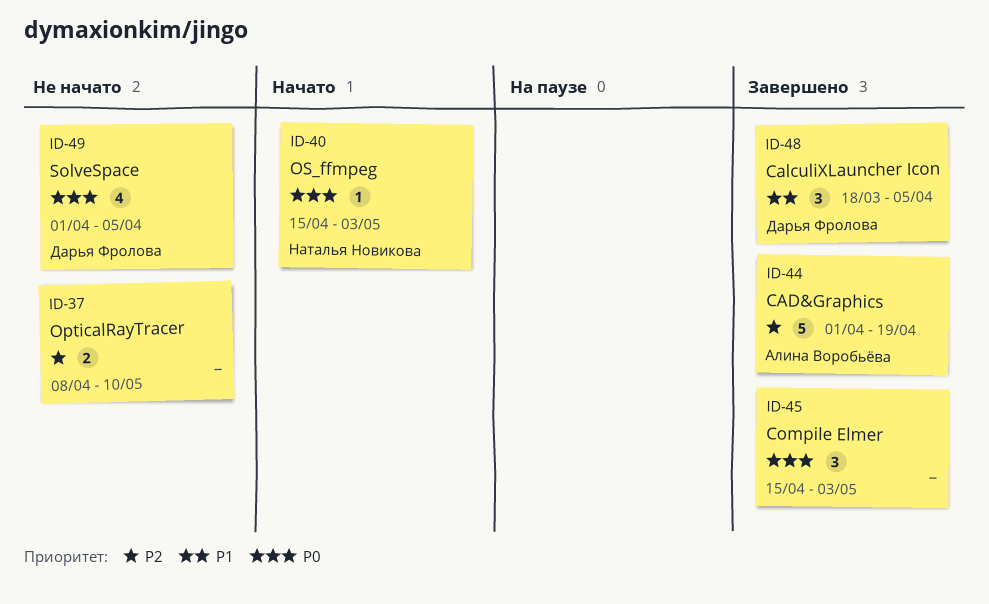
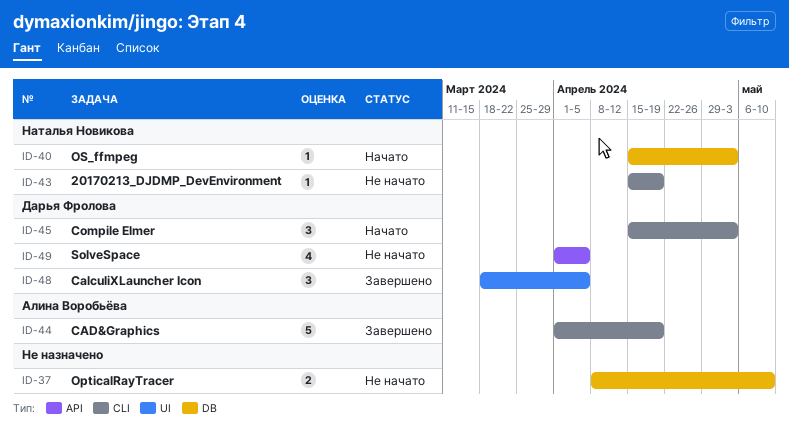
ID-43: none -> present
ID-45, status: Завершено -> Начато
ID-45, owner: none -> Дарья Фролова

